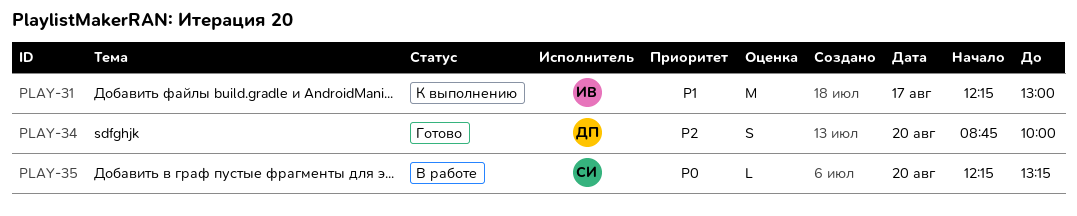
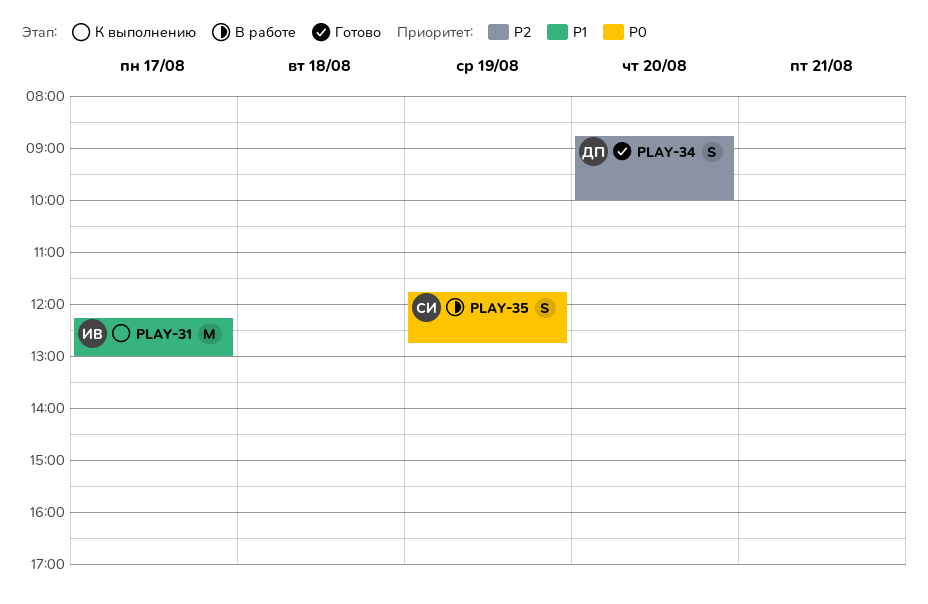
PLAY-35, estimate: L -> S
PLAY-35, day: Aug 20 -> Aug 19
PLAY-35, begins: 12:15 -> 11:45
PLAY-35, ends: 13:15 -> 12:45

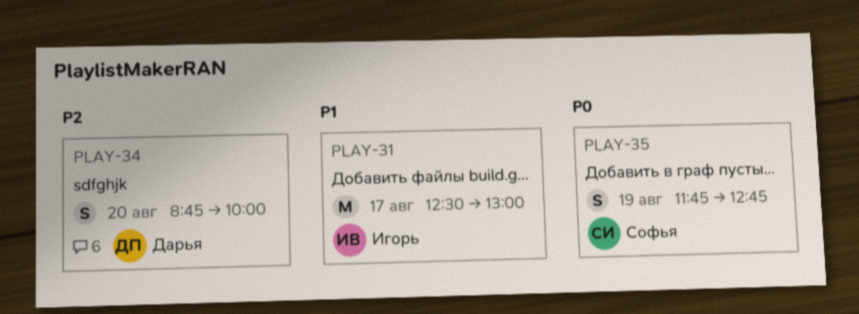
PLAY-31, begins: 12:15 -> 12:30

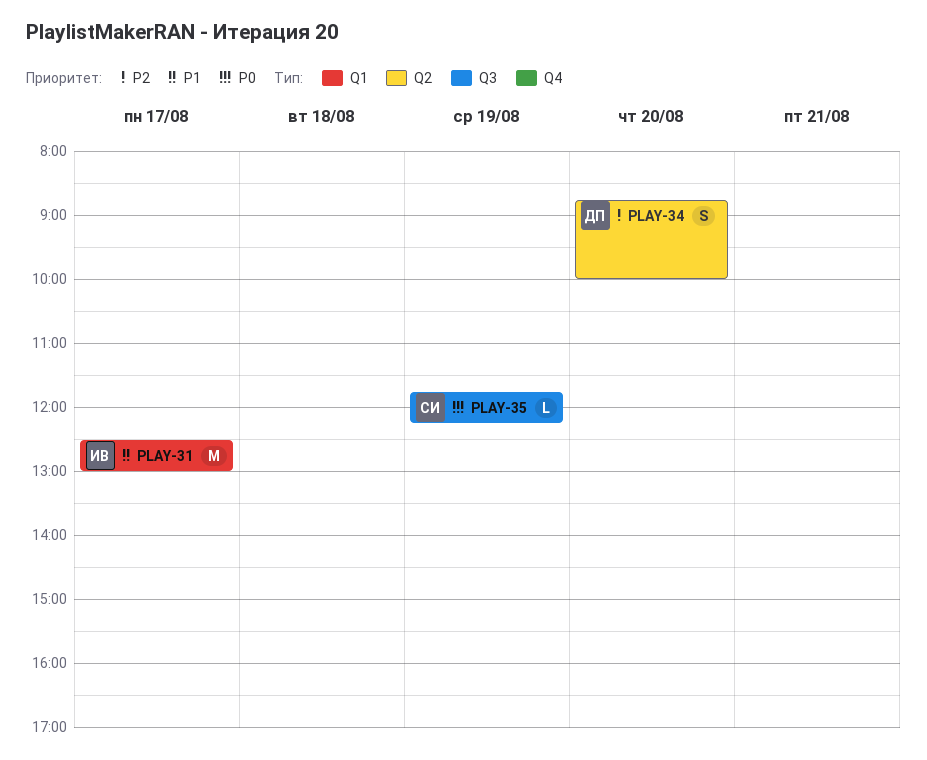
PLAY-35, estimate: S -> L
PLAY-35, ends: 12:45 -> 12:15

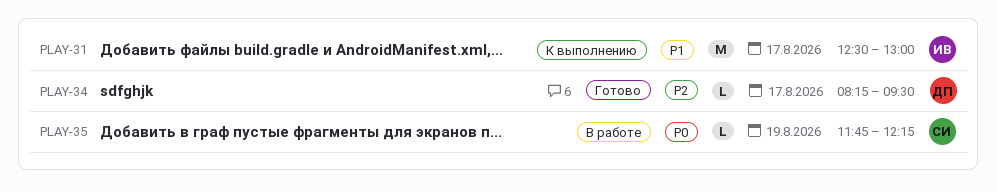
PLAY-34, estimate: S -> L
PLAY-34, day: Aug 20 -> Aug 17
PLAY-34, begins: 08:45 -> 08:15
PLAY-34, ends: 10:00 -> 09:30

